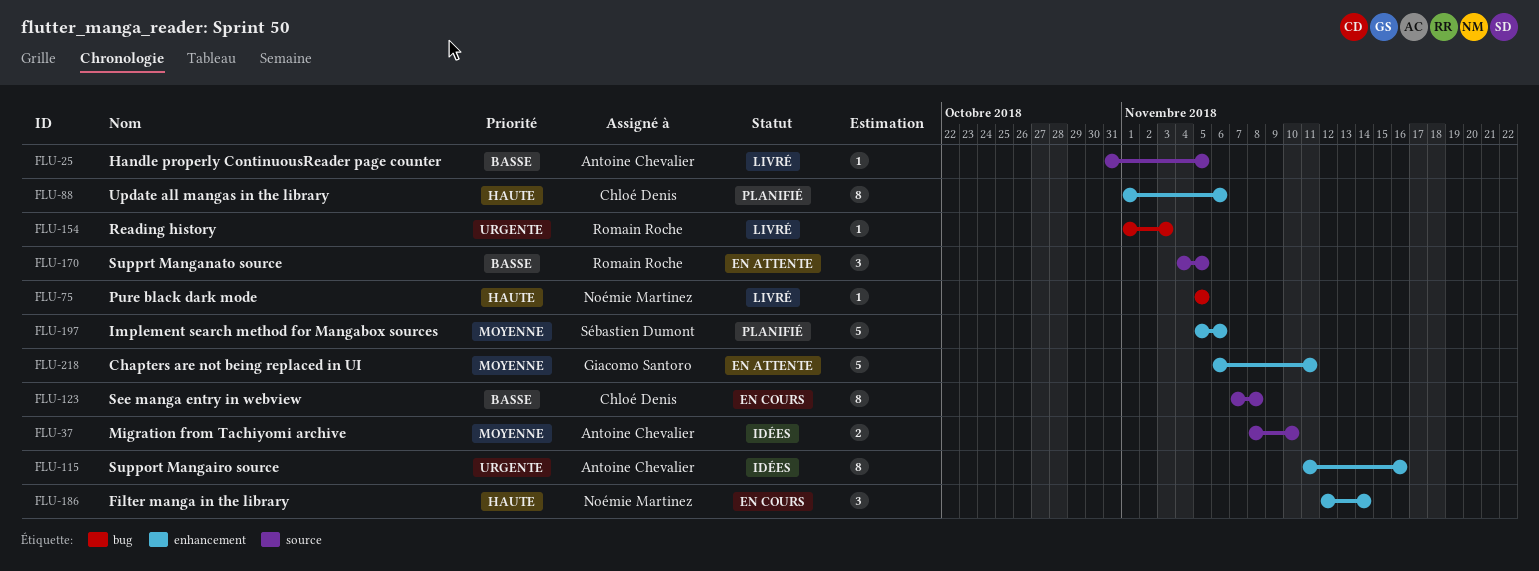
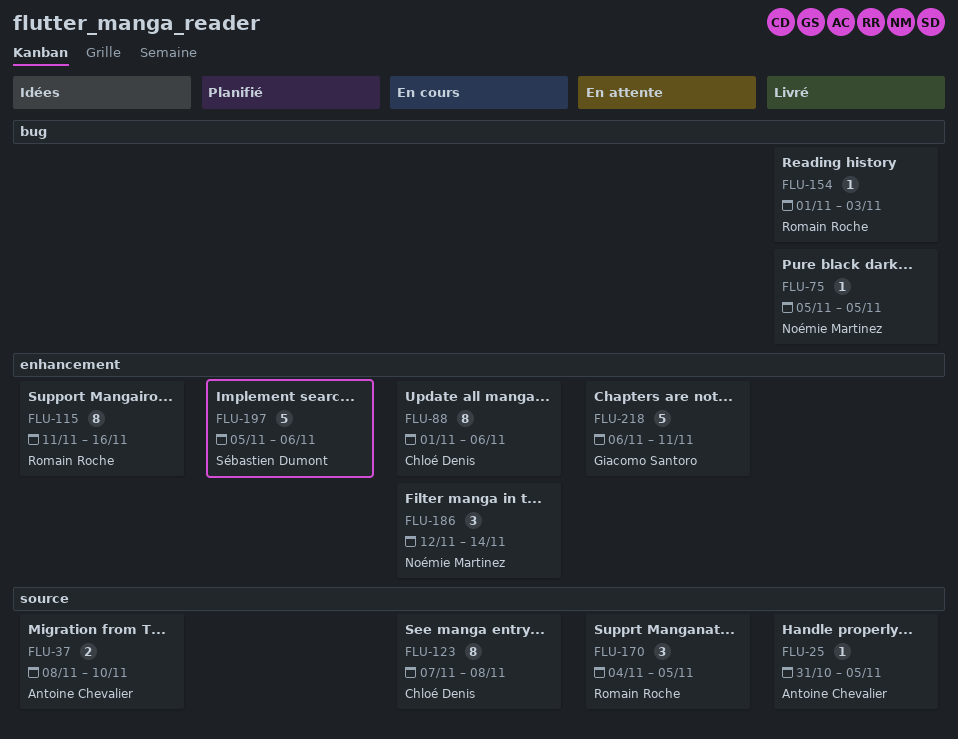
FLU-88, status: Planifié -> En cours
FLU-115, owner: Antoine Chevalier -> Romain Roche

